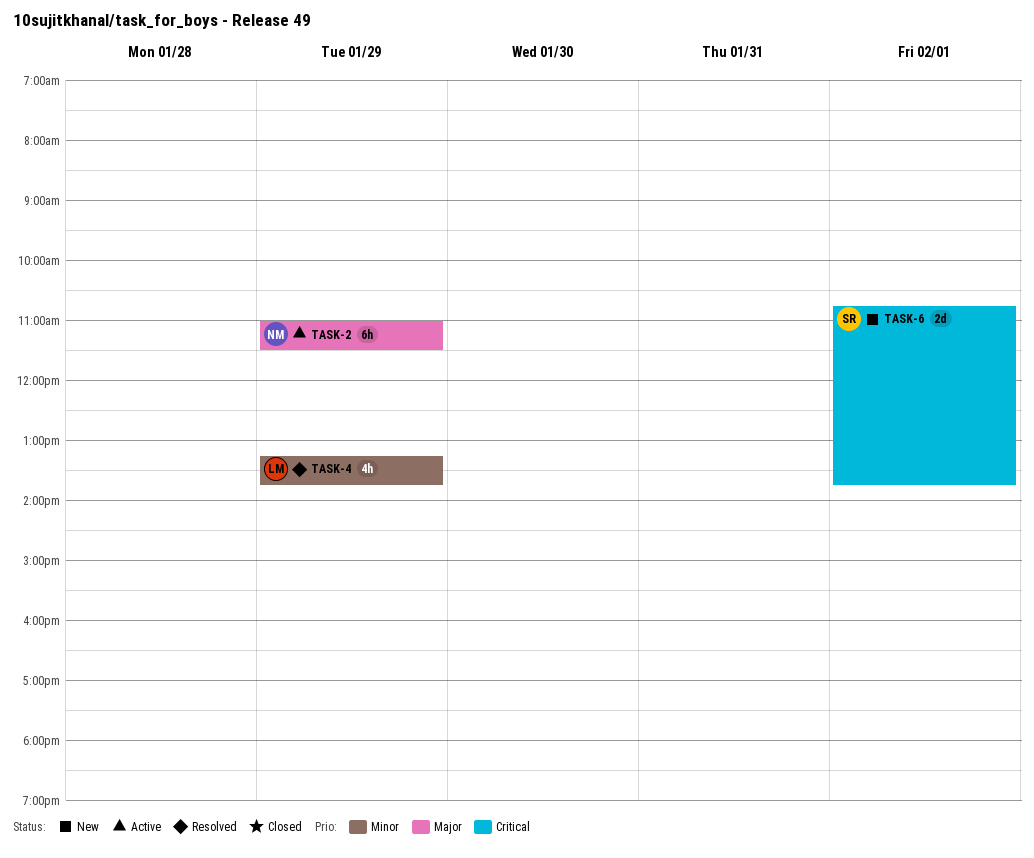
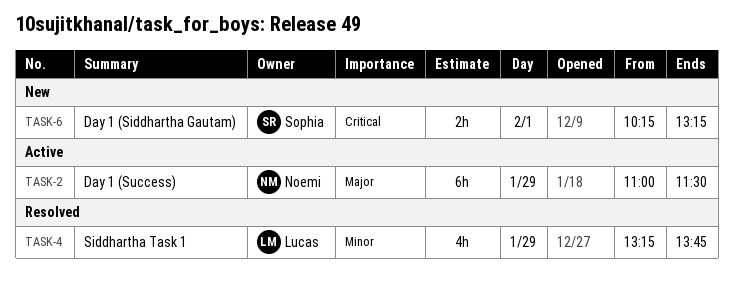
TASK-6, estimate: 2d -> 2h
TASK-6, begins: 10:45 -> 10:15
TASK-6, ends: 13:45 -> 13:15

